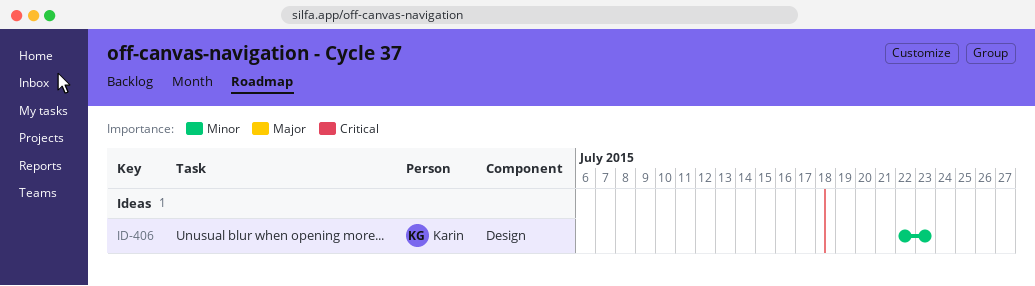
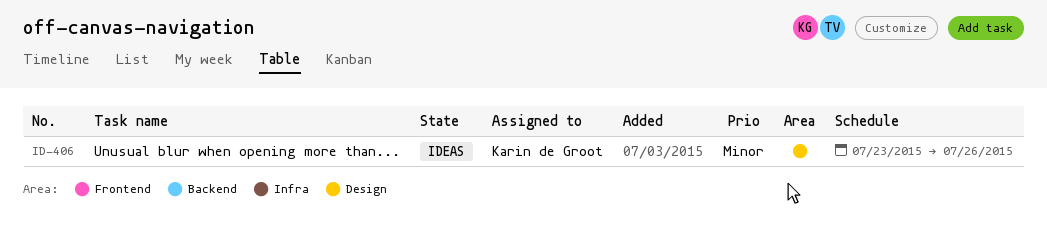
ID-406, start: Jul 22 -> Jul 23
ID-406, due: Jul 23 -> Jul 26

